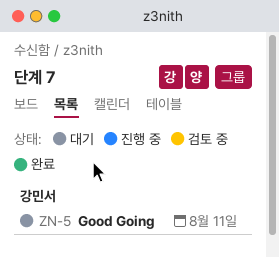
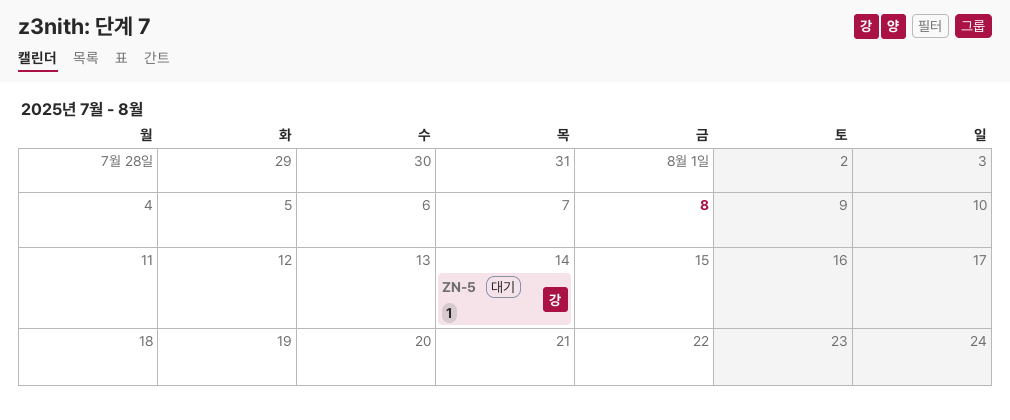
ZN-5, due: Aug 11 -> Aug 14

